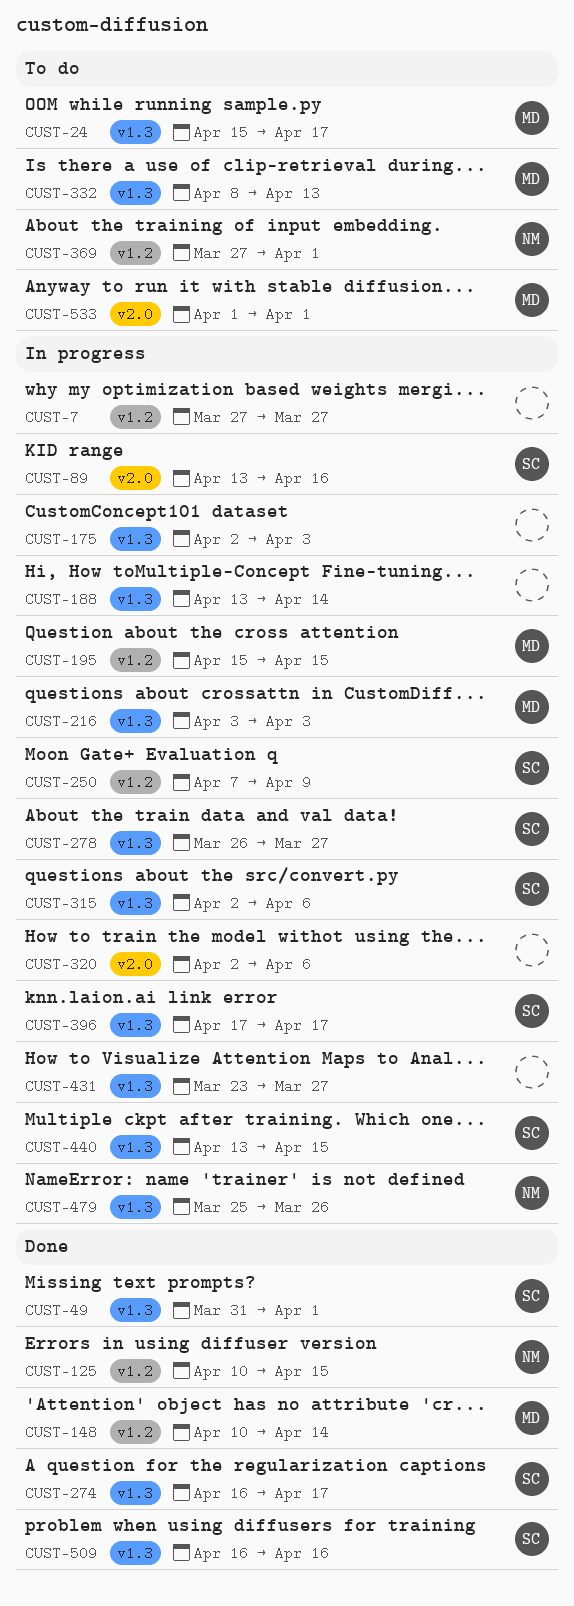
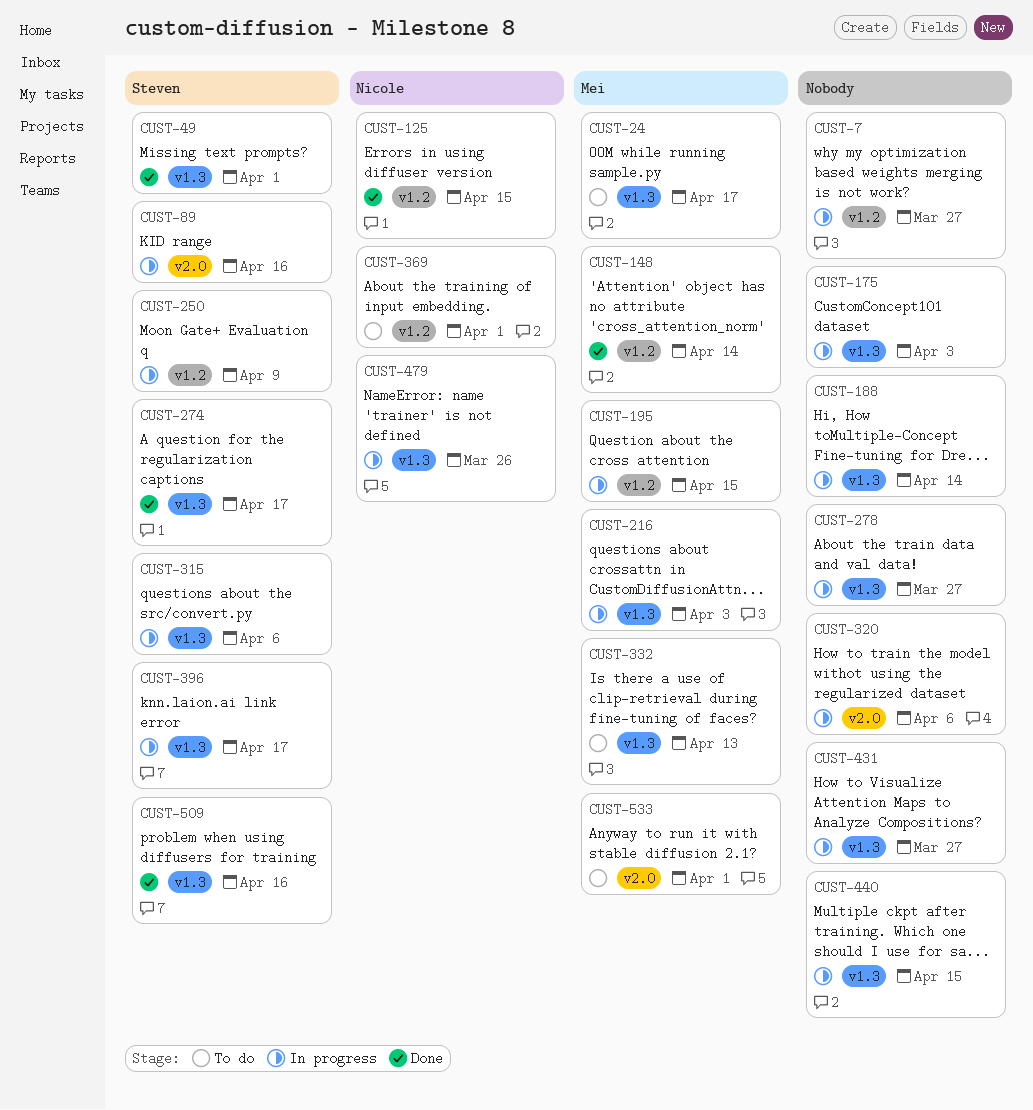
CUST-278, owner: Steven -> none
CUST-440, owner: Steven -> none

